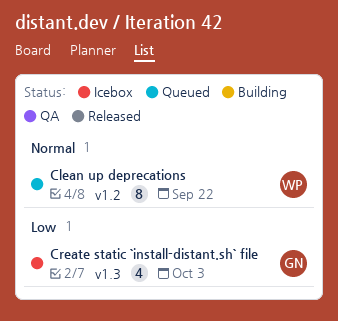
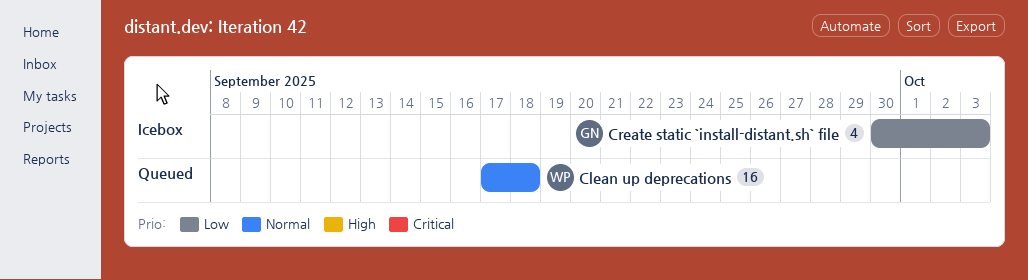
Clean up deprecations, estimate: 8 -> 16
Clean up deprecations, due: Sep 22 -> Sep 18

